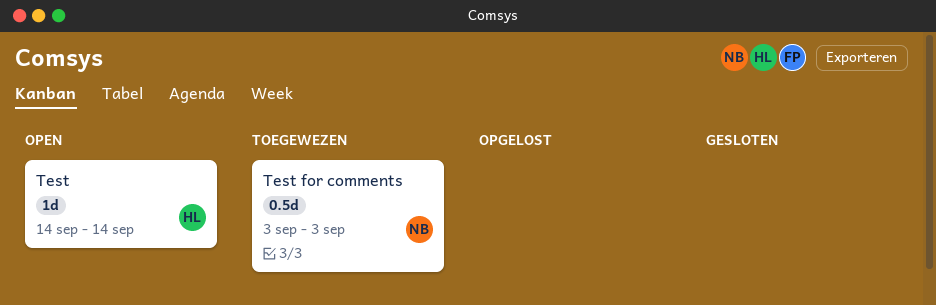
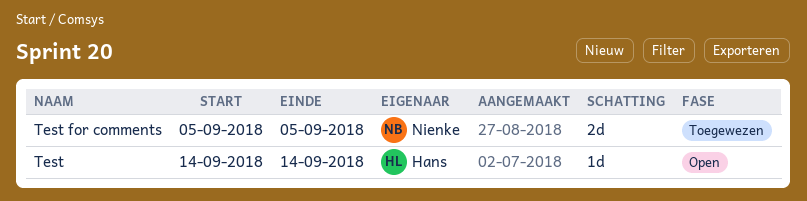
Test for comments, estimate: 0.5d -> 2d
Test for comments, start: Sep 3 -> Sep 5
Test for comments, due: Sep 3 -> Sep 5

